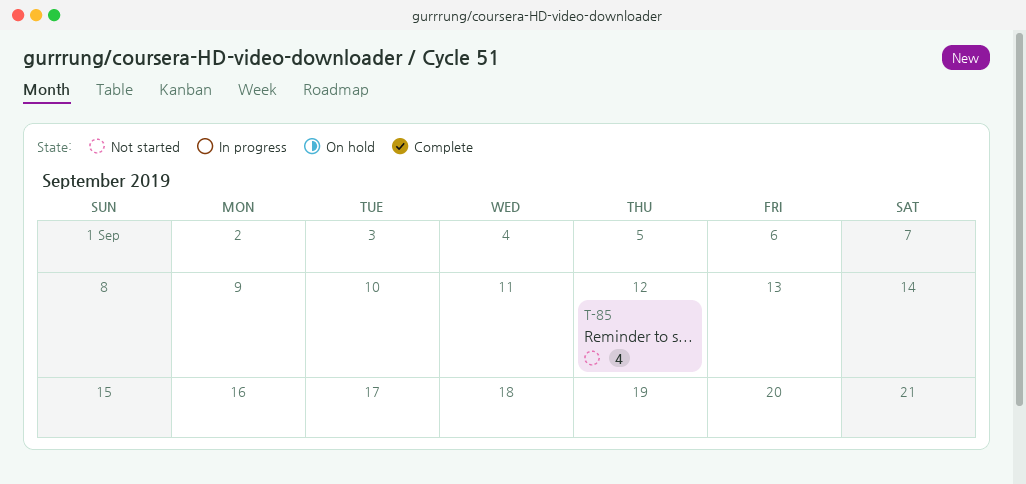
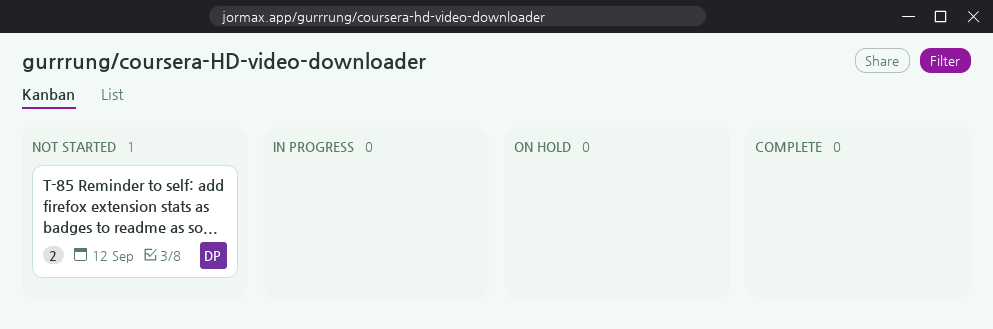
T-85, estimate: 4 -> 2

